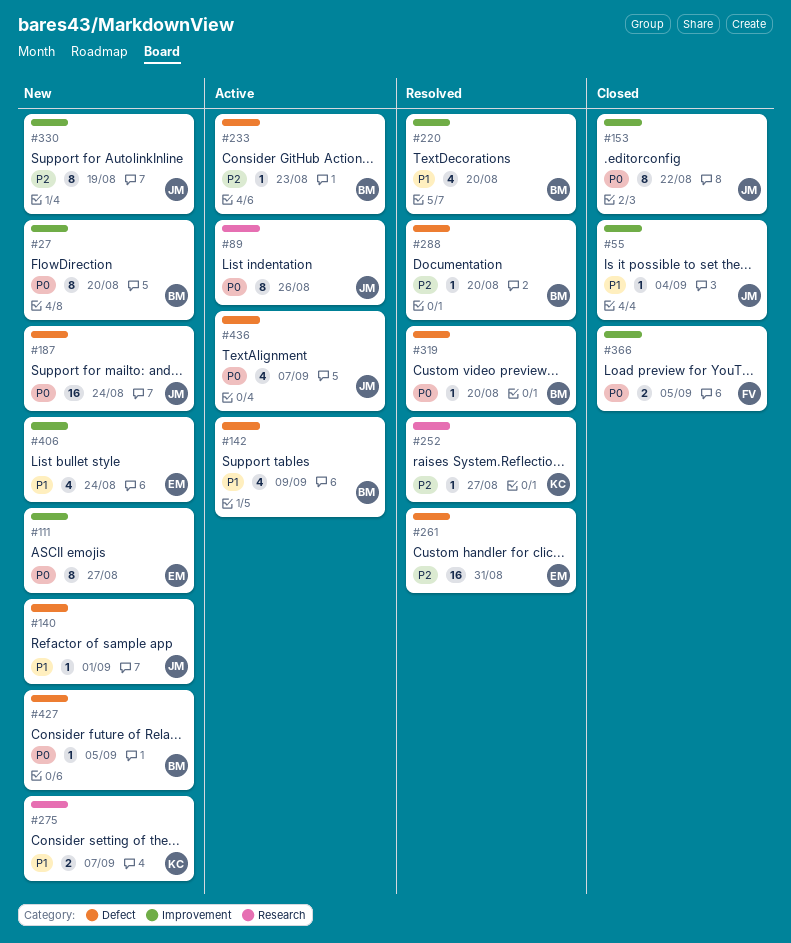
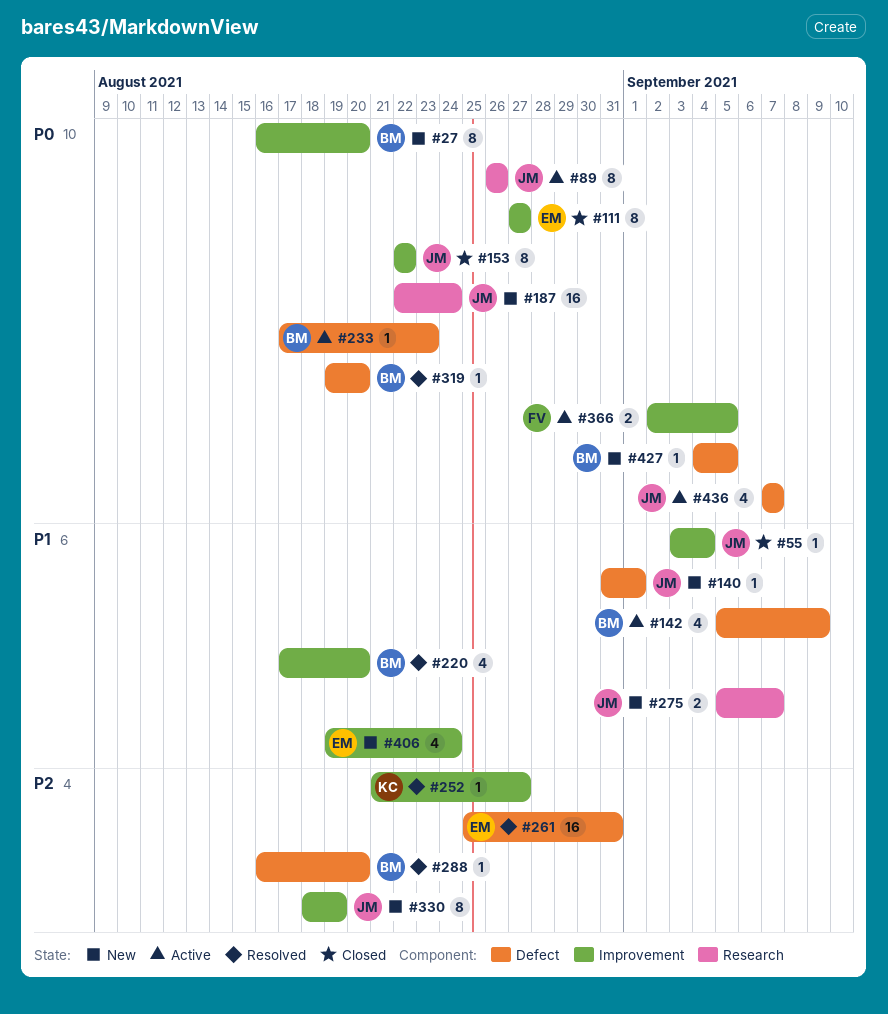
#111, status: New -> Closed
#187, label: Defect -> Research
#233, priority: P2 -> P0
#252, label: Research -> Improvement
#275, owner: KC -> JM
#366, status: Closed -> Active

